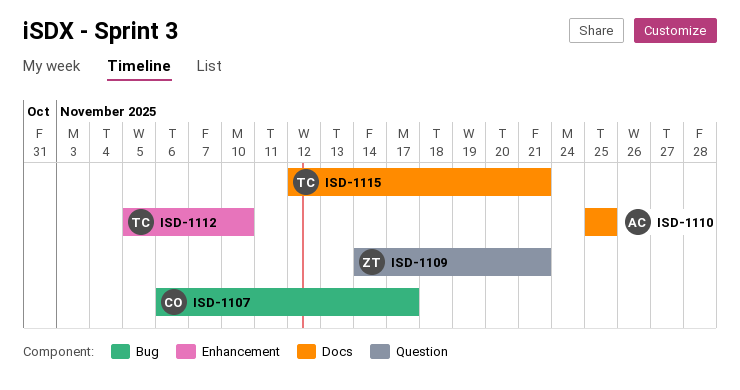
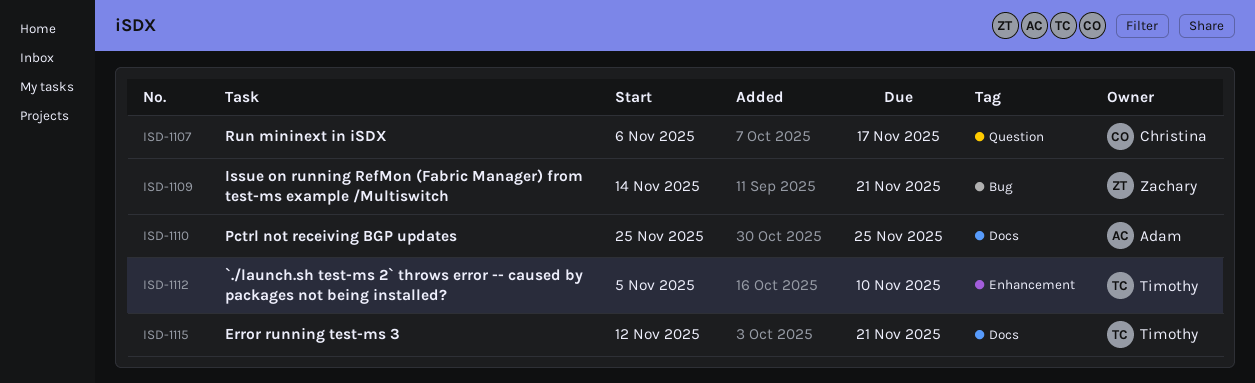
ISD-1107, label: Bug -> Question
ISD-1109, label: Question -> Bug

